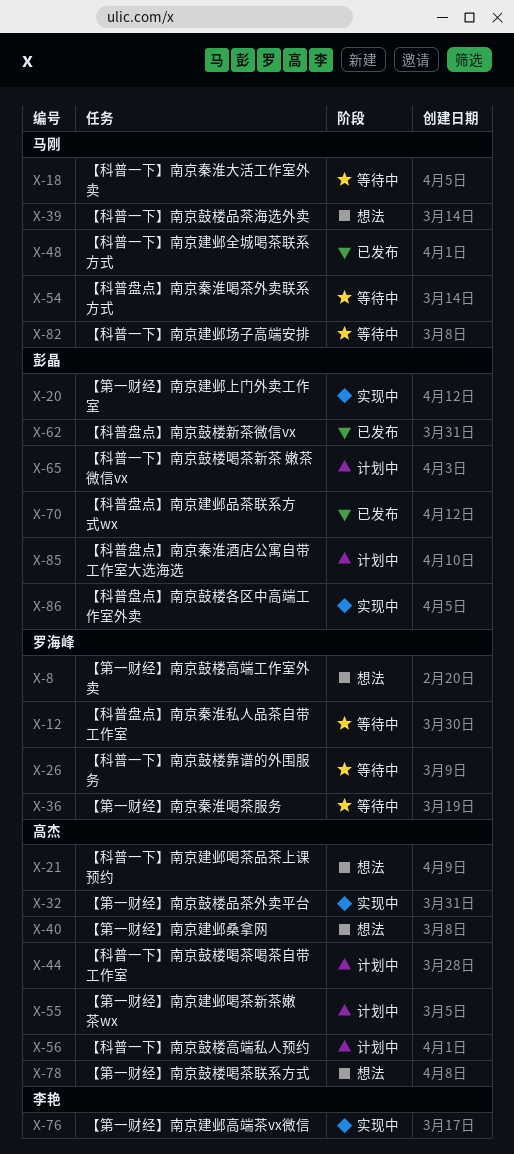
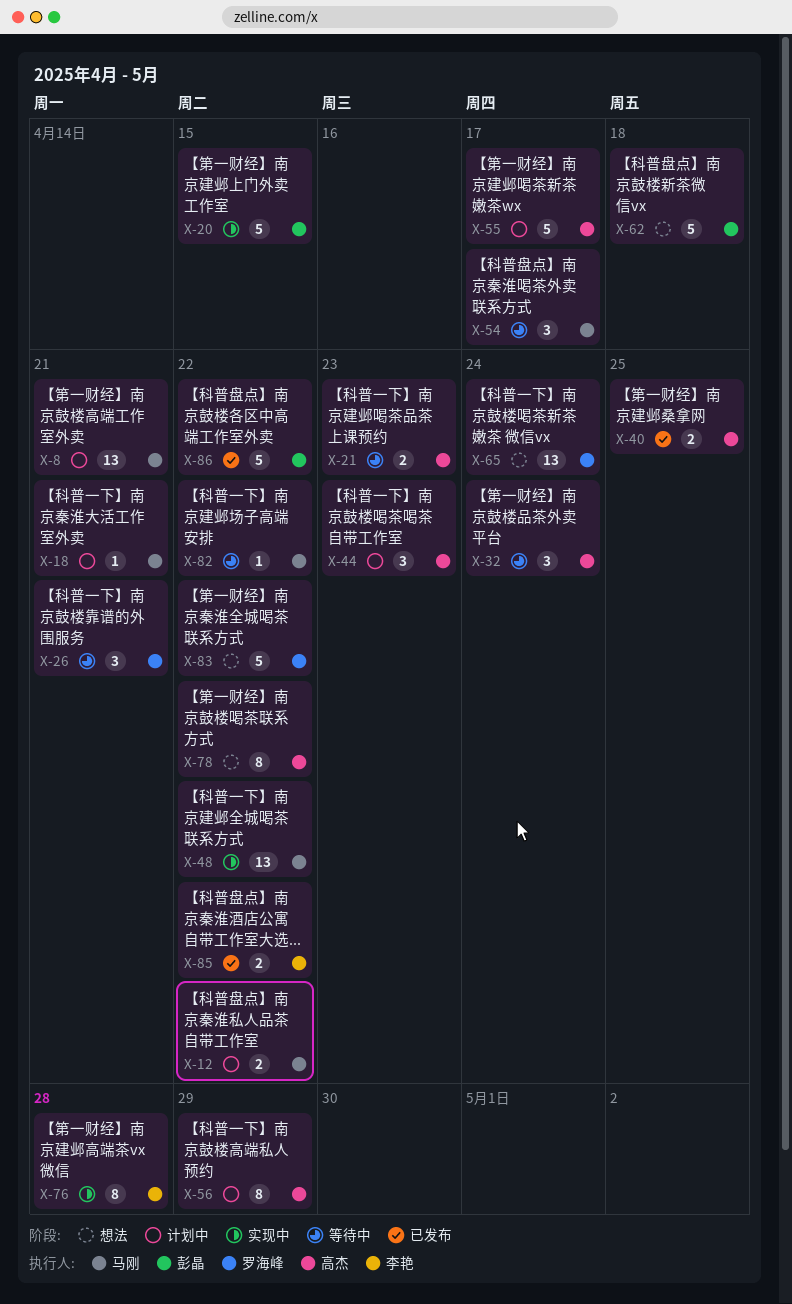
X-8, status: 想法 -> 计划中
X-8, owner: 罗海峰 -> 马刚
X-12, status: 等待中 -> 计划中
X-12, owner: 罗海峰 -> 马刚
X-18, status: 等待中 -> 计划中
X-21, status: 想法 -> 等待中
X-32, status: 实现中 -> 等待中
X-36: present -> none
X-39: present -> none
X-40, status: 想法 -> 已发布
X-48, status: 已发布 -> 实现中
X-62, status: 已发布 -> 想法
X-65, status: 计划中 -> 想法
X-65, owner: 彭晶 -> 罗海峰
X-70: present -> none
X-83: none -> present
X-85, status: 计划中 -> 已发布
X-85, owner: 彭晶 -> 李艳
X-86, status: 实现中 -> 已发布

